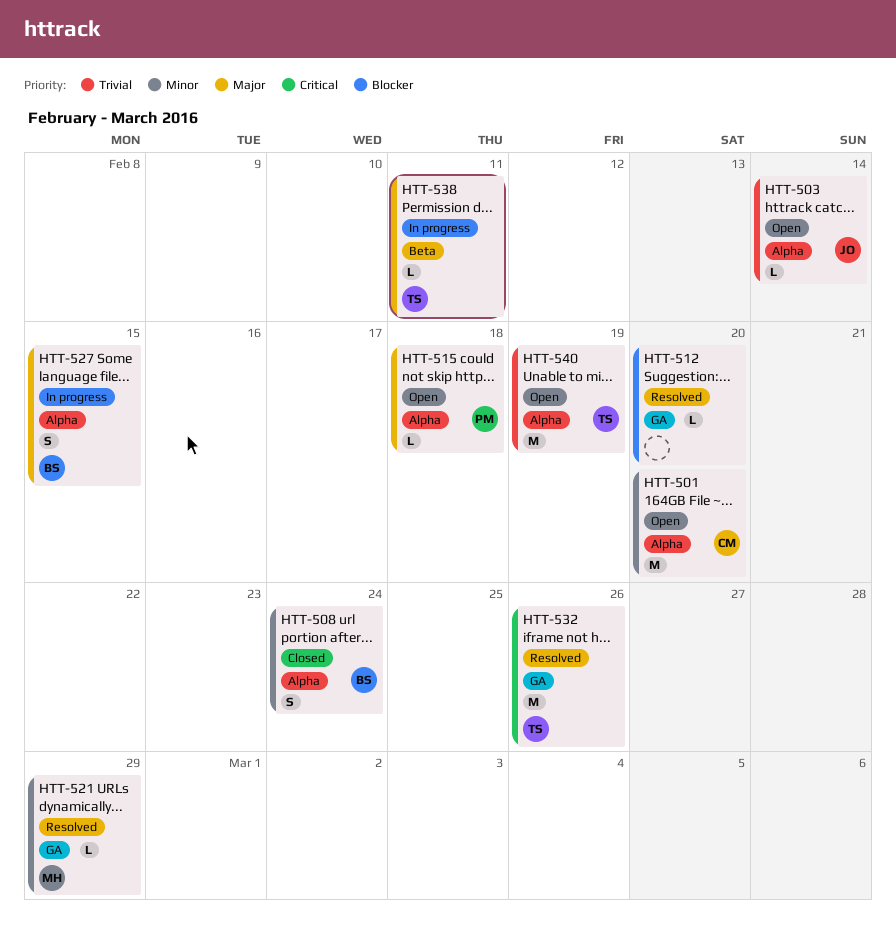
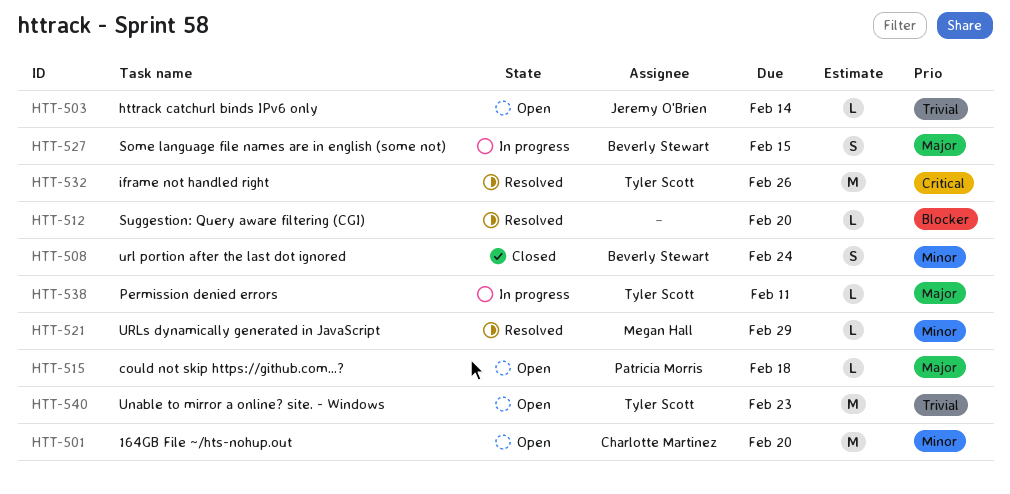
HTT-540, due: Feb 19 -> Feb 23

